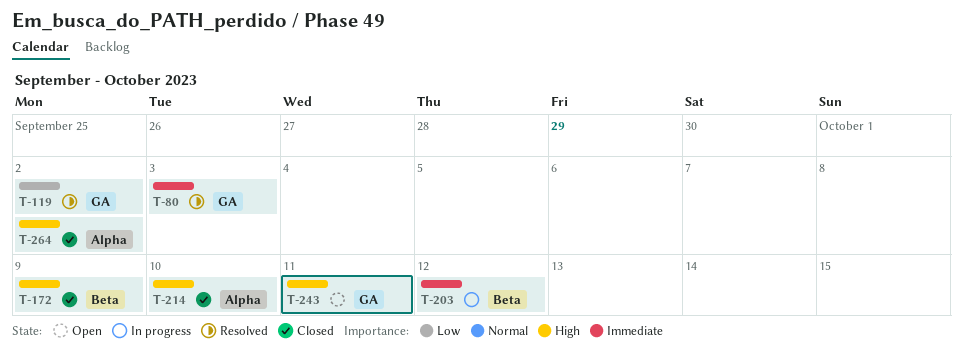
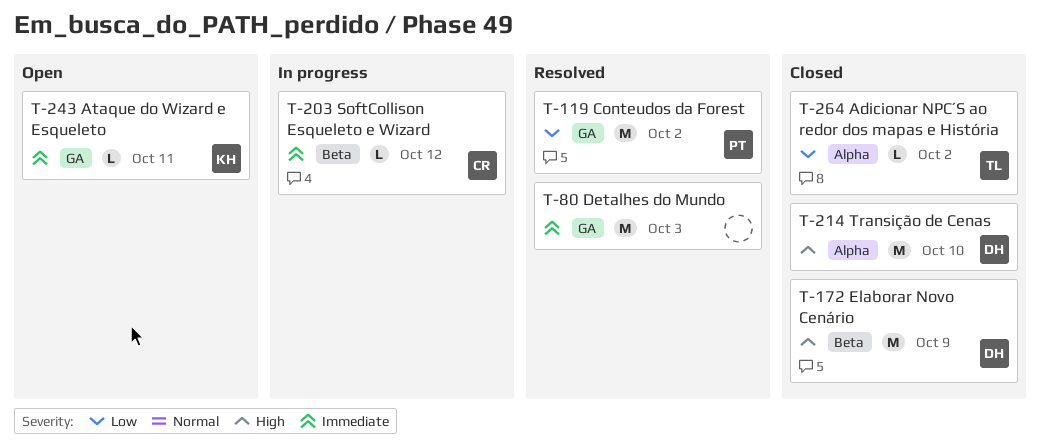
T-243, priority: High -> Immediate
T-264, priority: High -> Low

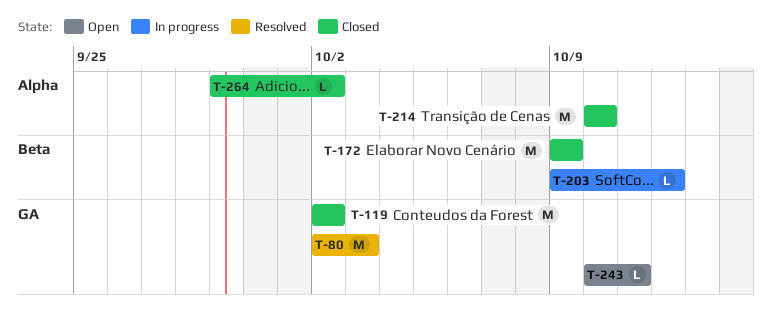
T-119, status: Resolved -> Closed

